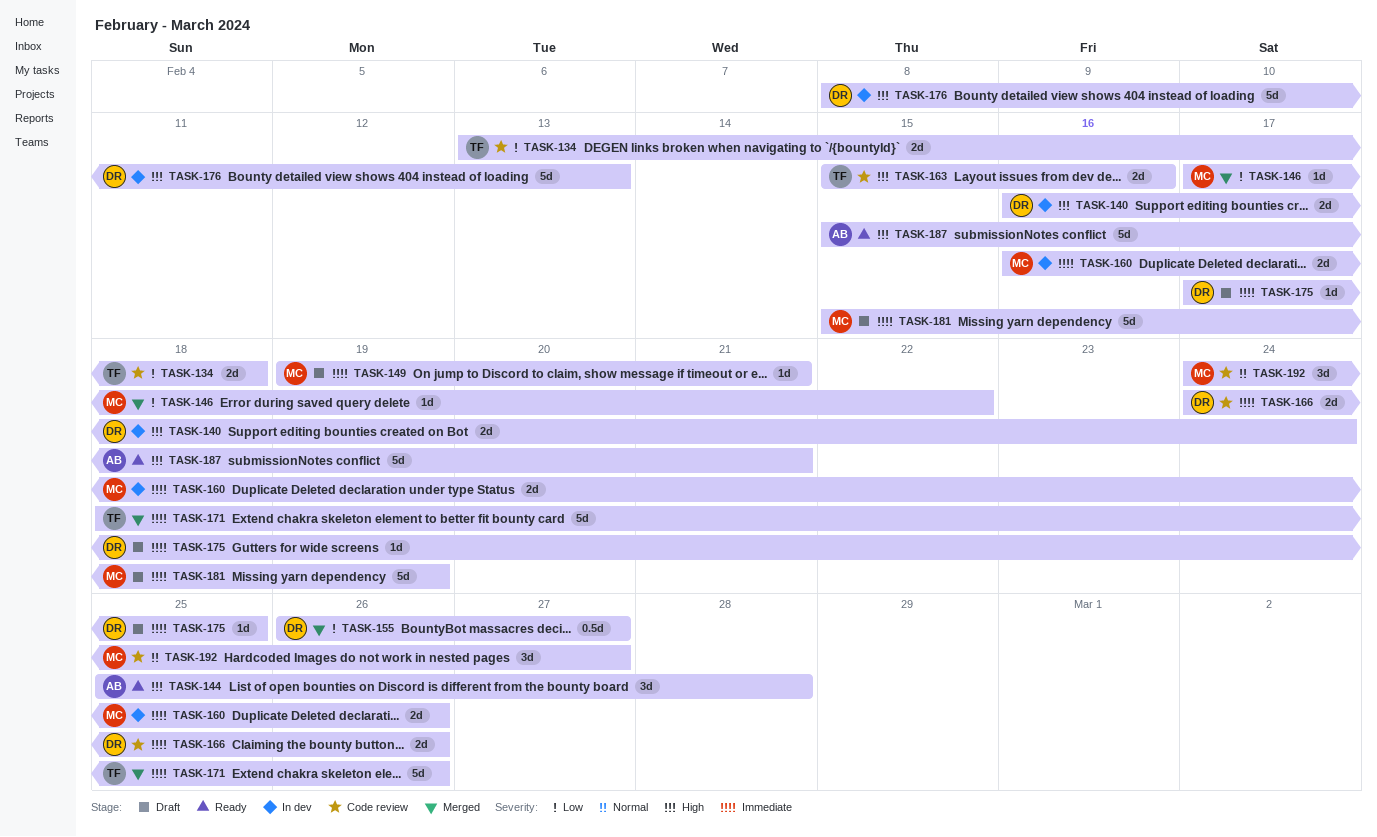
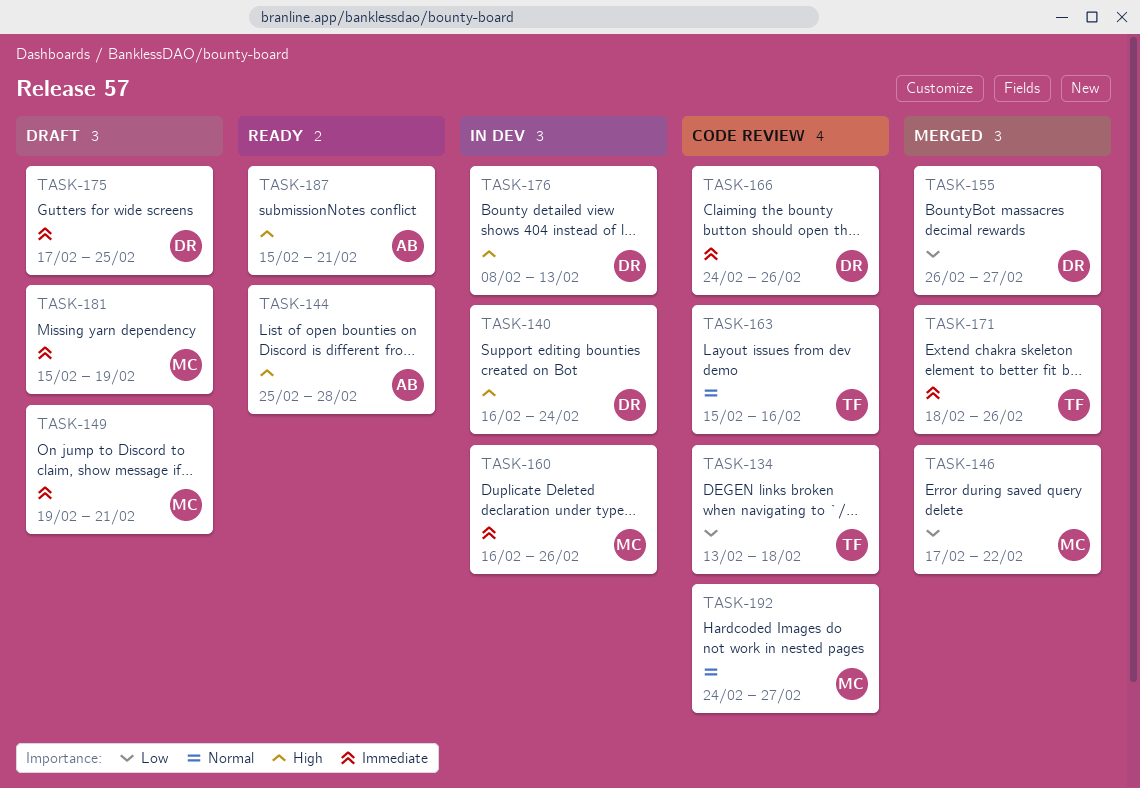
TASK-163, priority: High -> Normal

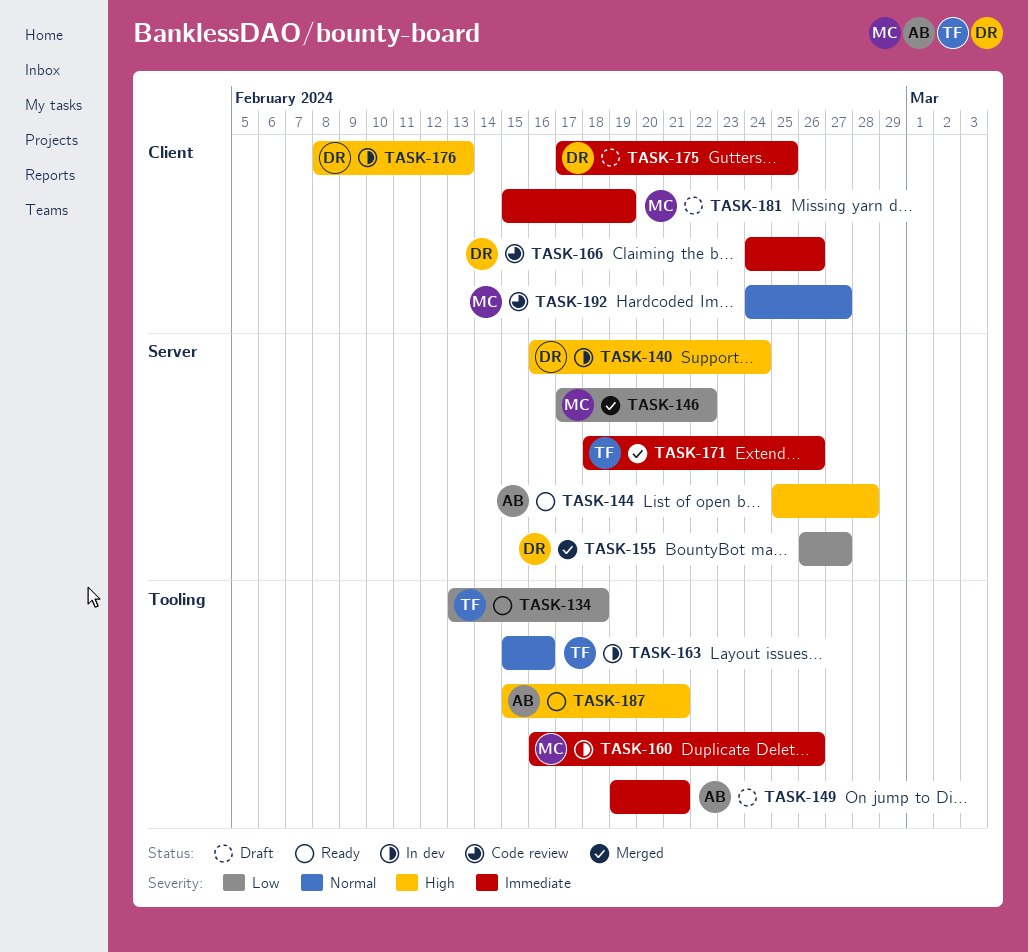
TASK-134, status: Code review -> Ready
TASK-149, owner: MC -> AB
TASK-163, status: Code review -> In dev

